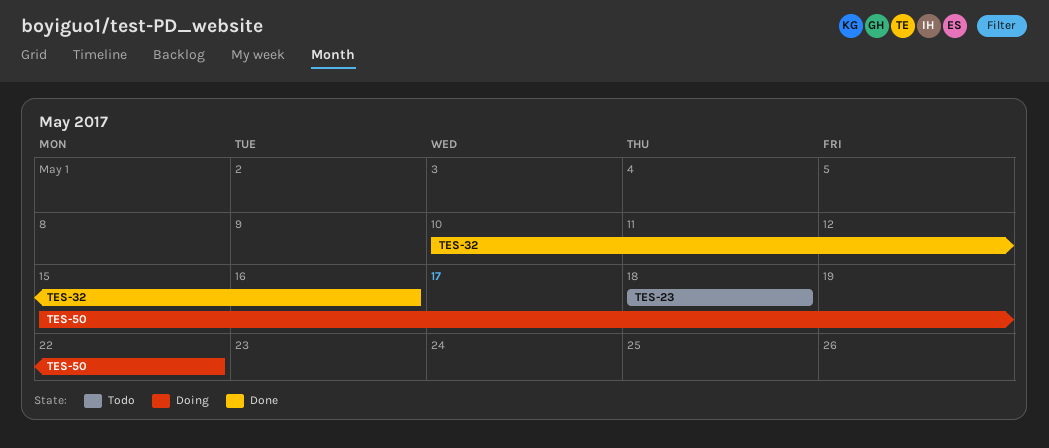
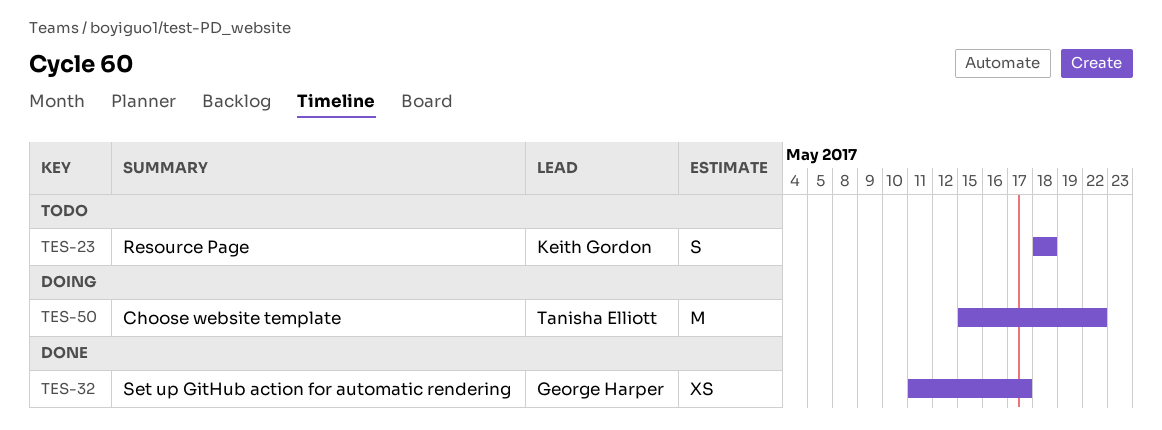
TES-32, start: May 10 -> May 11
TES-32, due: May 16 -> May 17

